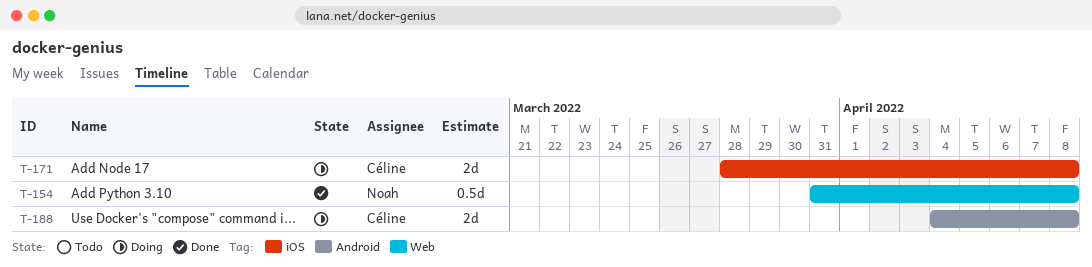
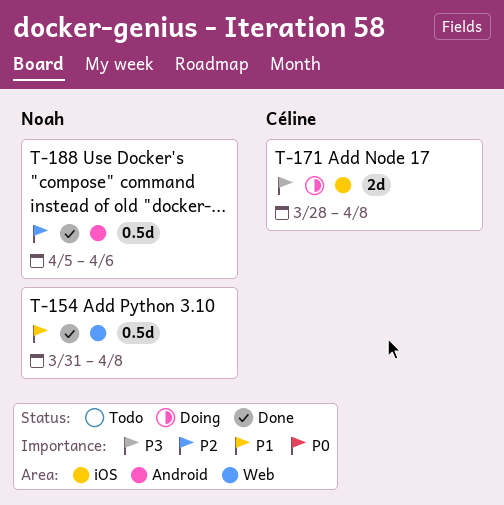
T-188, status: Doing -> Done
T-188, owner: Céline -> Noah
T-188, estimate: 2d -> 0.5d
T-188, start: Apr 4 -> Apr 5
T-188, due: Apr 8 -> Apr 6

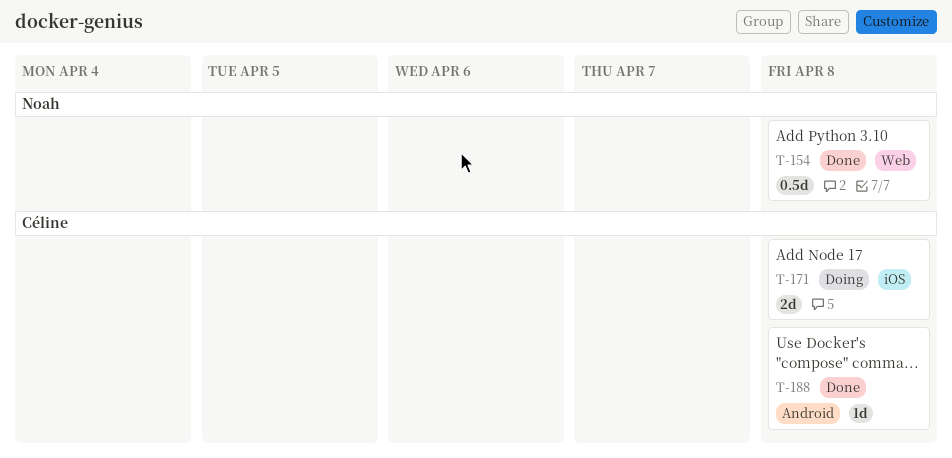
T-188, owner: Noah -> Céline
T-188, estimate: 0.5d -> 1d
T-188, due: Apr 6 -> Apr 8

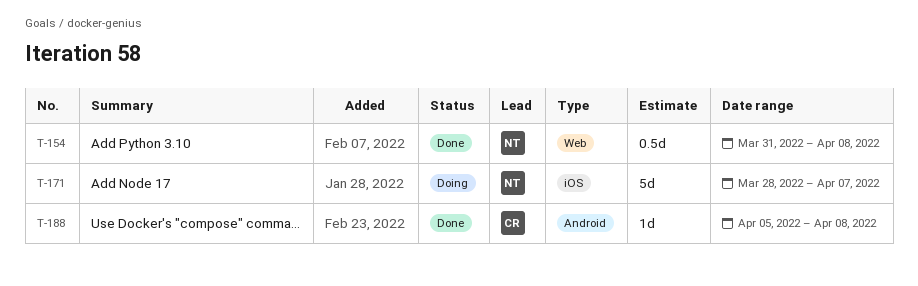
T-171, owner: Céline -> Noah
T-171, estimate: 2d -> 5d
T-171, due: Apr 8 -> Apr 7

